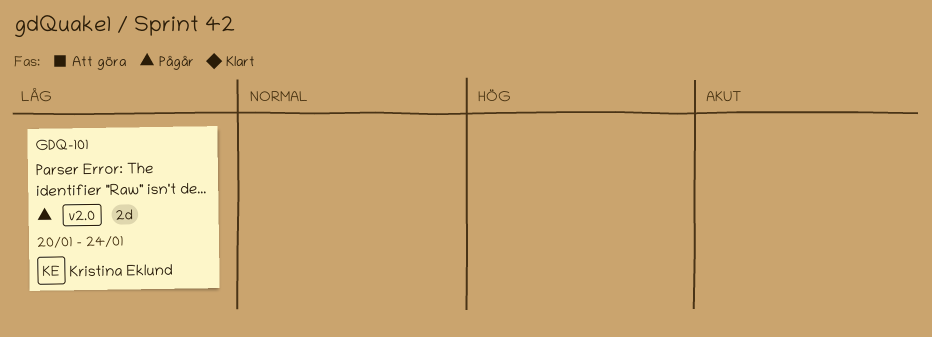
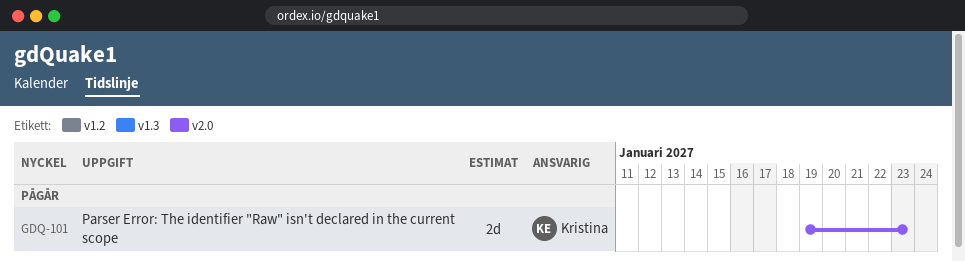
GDQ-101, start: Jan 20 -> Jan 19
GDQ-101, due: Jan 24 -> Jan 23

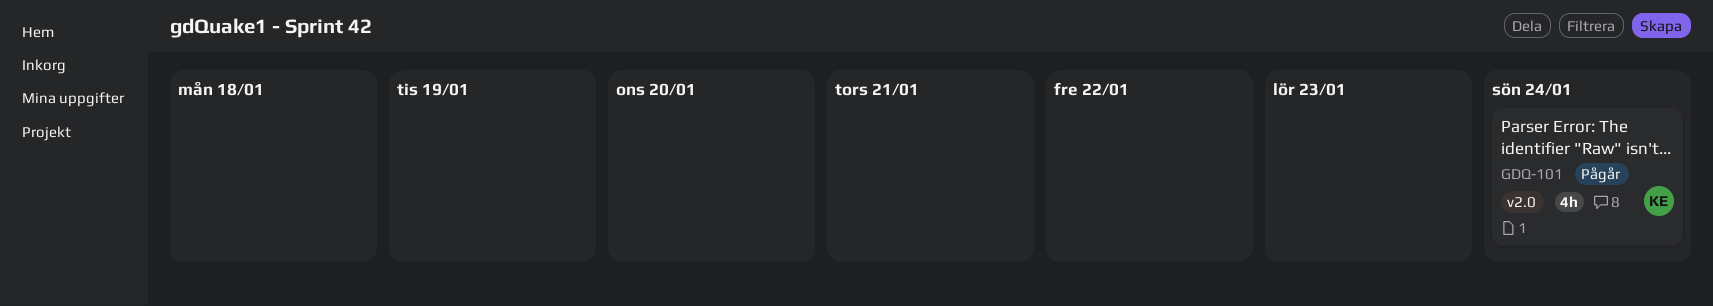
GDQ-101, estimate: 2d -> 4h
GDQ-101, due: Jan 23 -> Jan 24

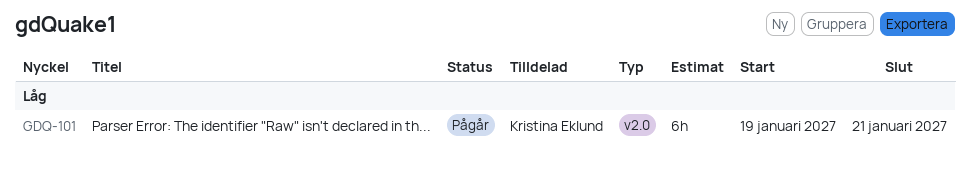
GDQ-101, estimate: 4h -> 6h
GDQ-101, due: Jan 24 -> Jan 21

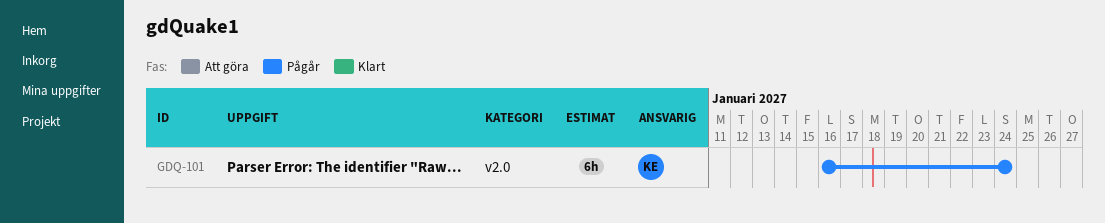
GDQ-101, start: Jan 19 -> Jan 16
GDQ-101, due: Jan 21 -> Jan 24

